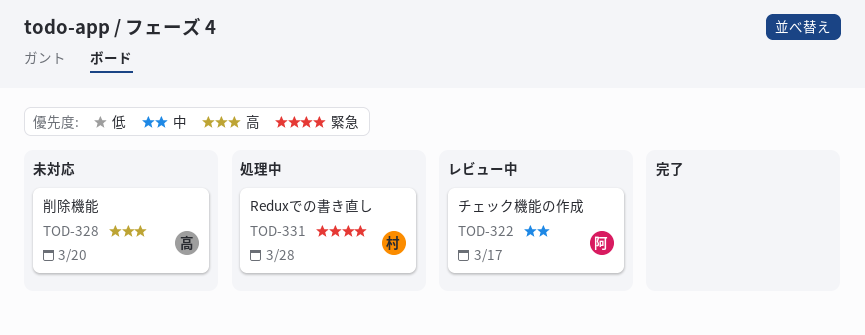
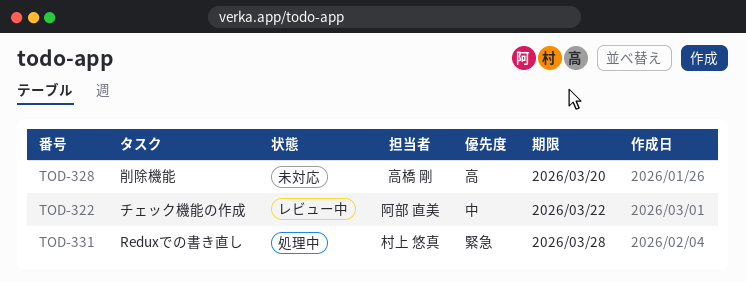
TOD-322, due: Mar 17 -> Mar 22

